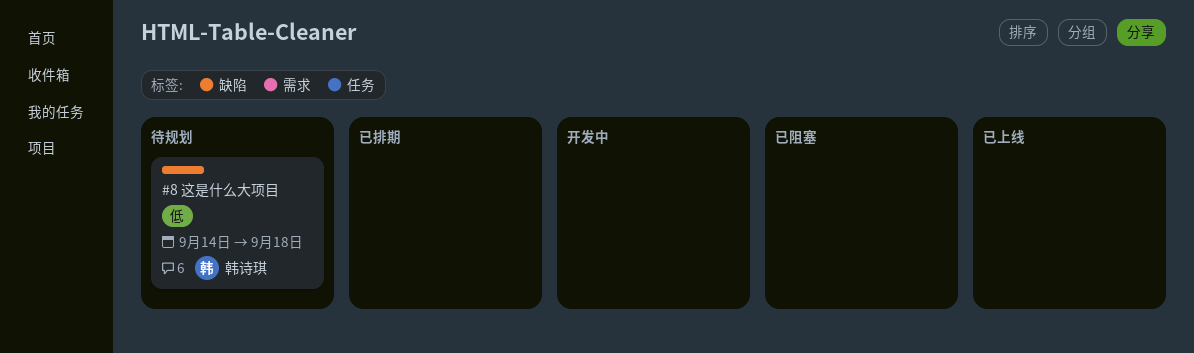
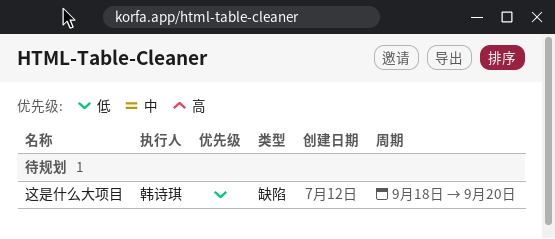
这是什么大项目, start: Sep 14 -> Sep 18
这是什么大项目, due: Sep 18 -> Sep 20

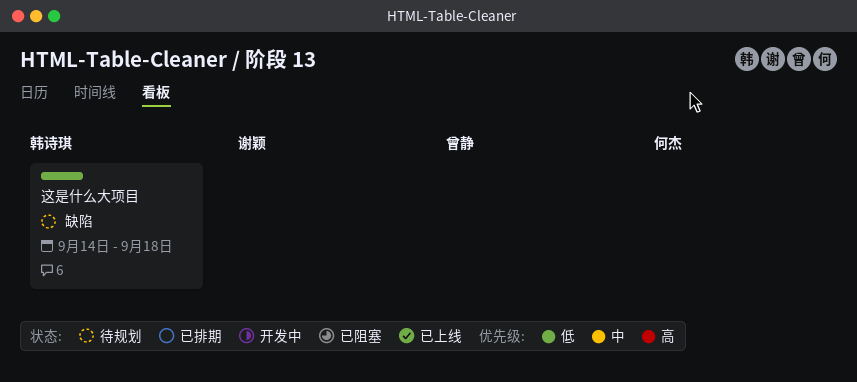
这是什么大项目, start: Sep 18 -> Sep 14
这是什么大项目, due: Sep 20 -> Sep 18

